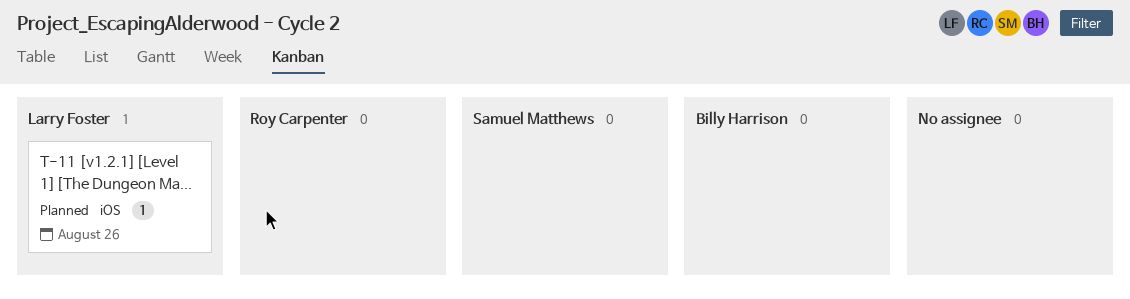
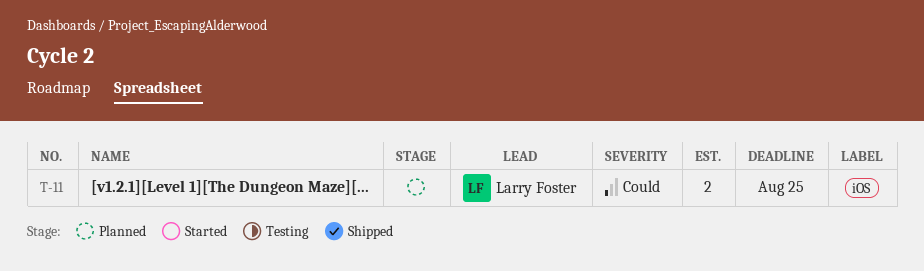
T-11, estimate: 1 -> 2
T-11, due: Aug 26 -> Aug 25

